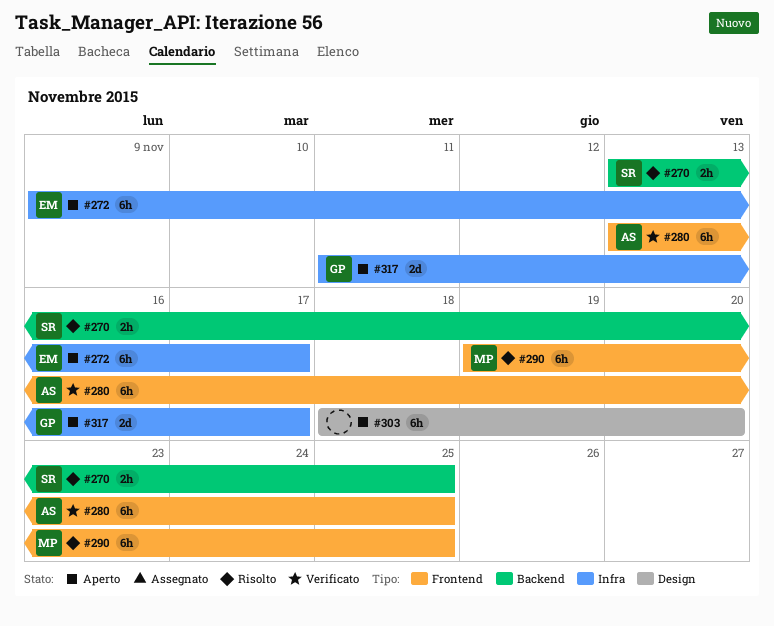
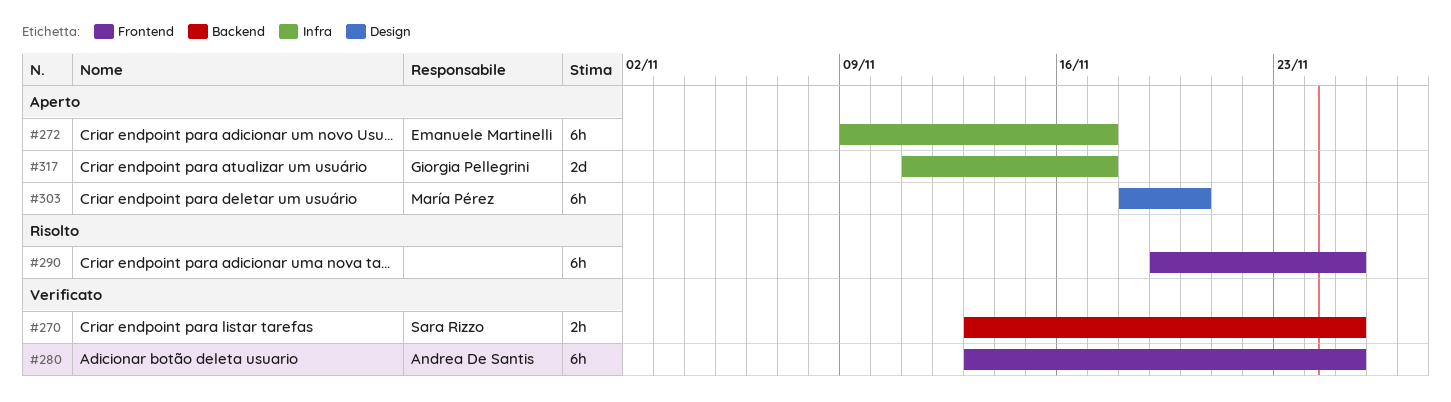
#270, status: Risolto -> Verificato
#290, owner: María Pérez -> none
#303, owner: none -> María Pérez

